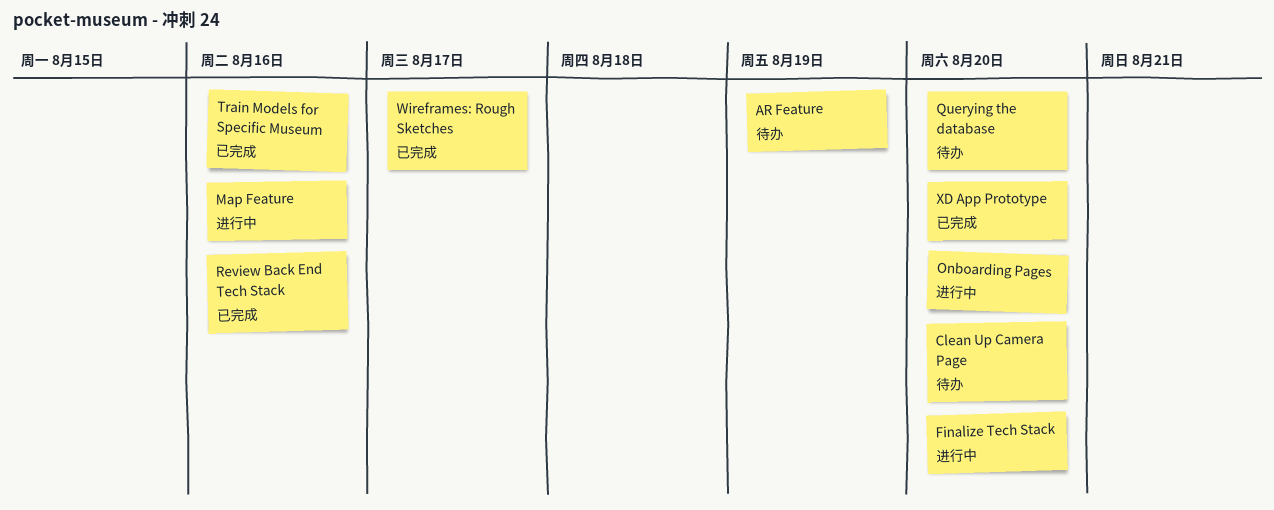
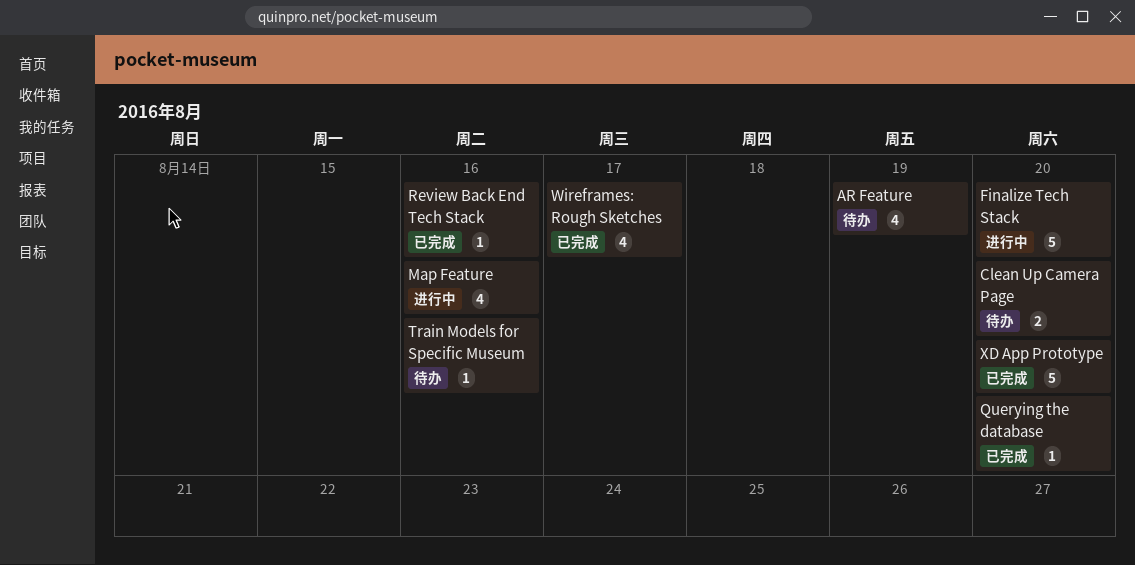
Onboarding Pages: present -> none
Querying the database, status: 待办 -> 已完成
Train Models for Specific Museum, status: 已完成 -> 待办

